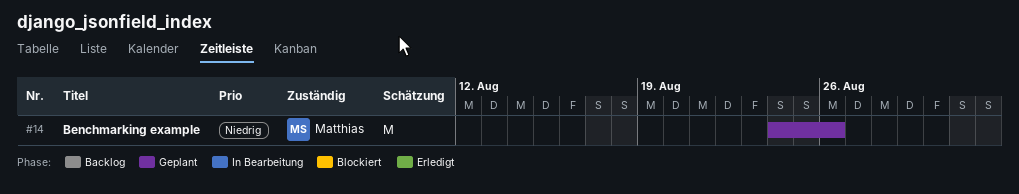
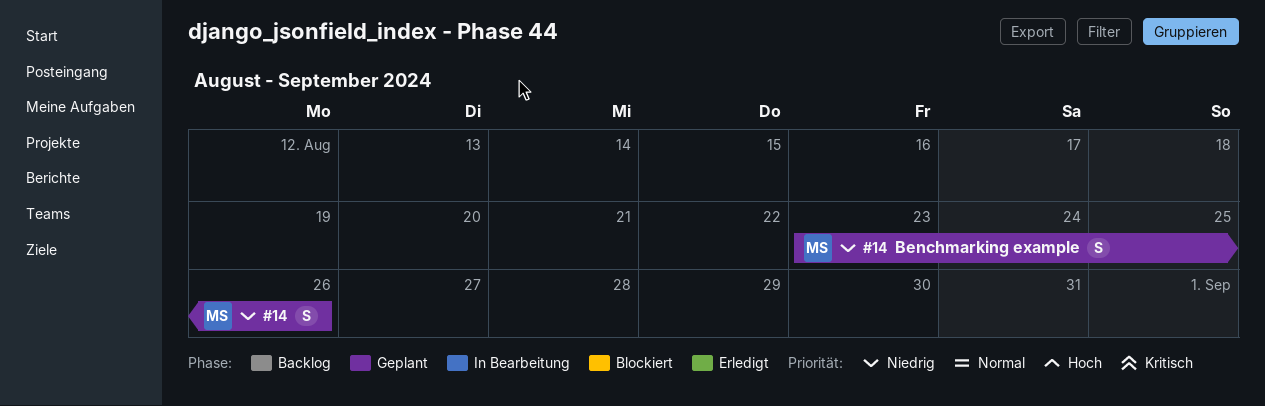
#14, estimate: M -> S
#14, start: Aug 24 -> Aug 23

